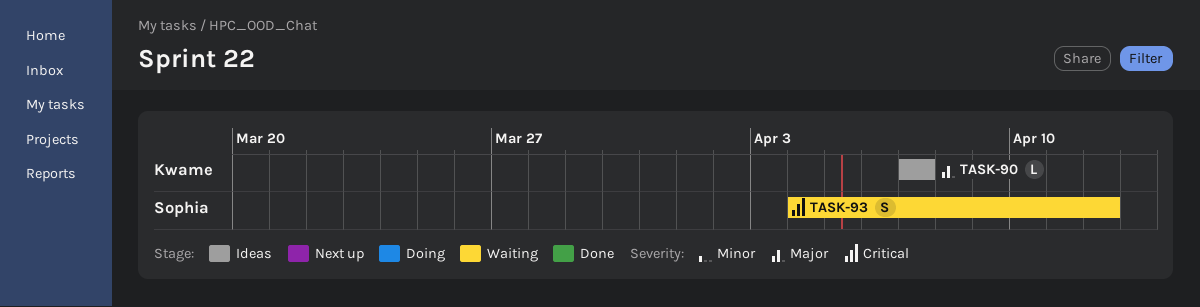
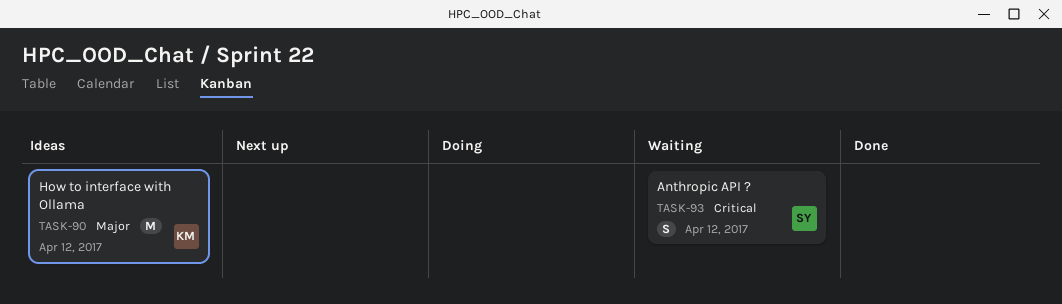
TASK-90, estimate: L -> M
TASK-90, due: Apr 7 -> Apr 12

